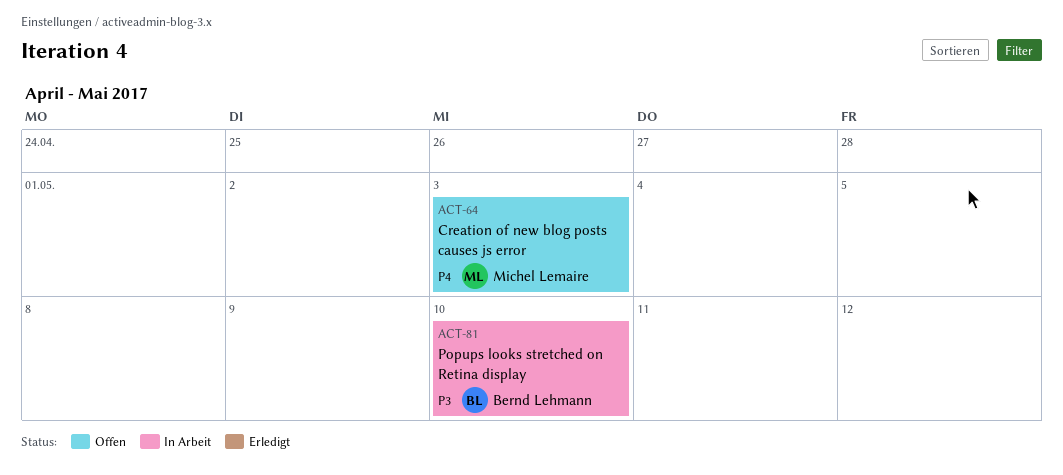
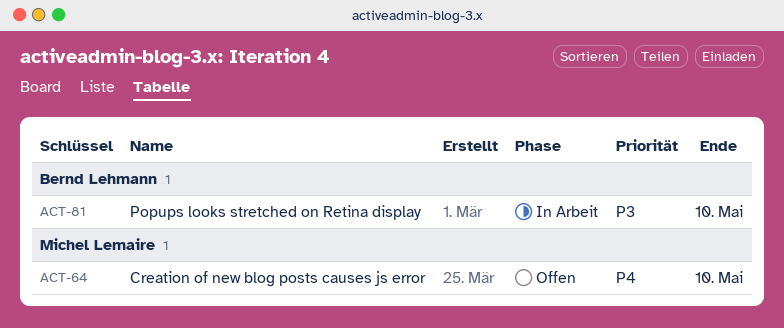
ACT-64, due: May 3 -> May 10

